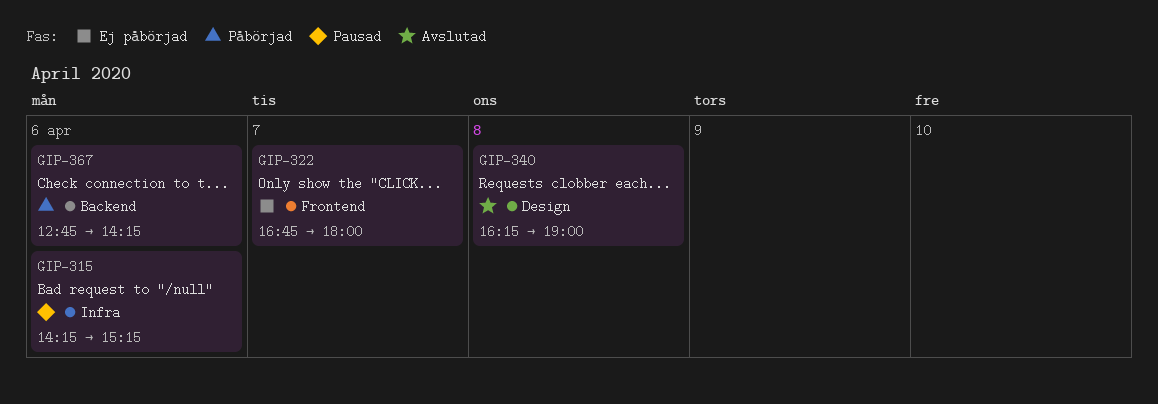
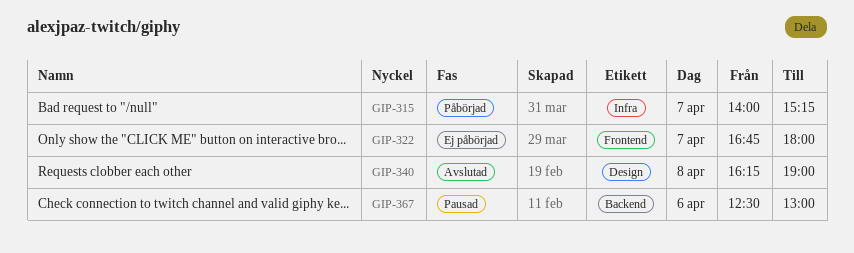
GIP-315, status: Pausad -> Påbörjad
GIP-315, day: Apr 6 -> Apr 7
GIP-315, begins: 14:15 -> 14:00
GIP-367, status: Påbörjad -> Pausad
GIP-367, begins: 12:45 -> 12:30
GIP-367, ends: 14:15 -> 13:00

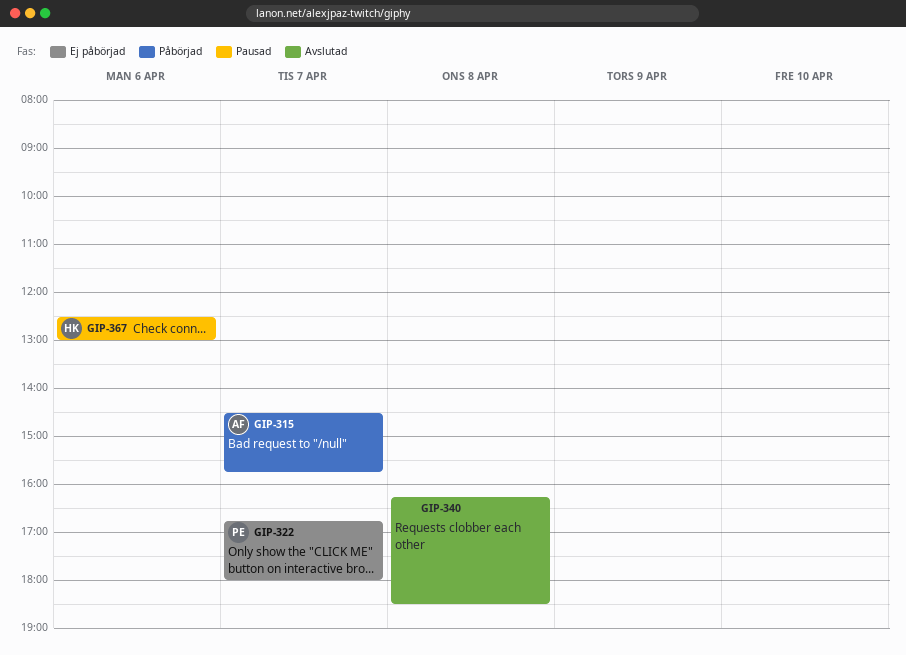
GIP-315, begins: 14:00 -> 14:30
GIP-315, ends: 15:15 -> 15:45
GIP-340, ends: 19:00 -> 18:30

